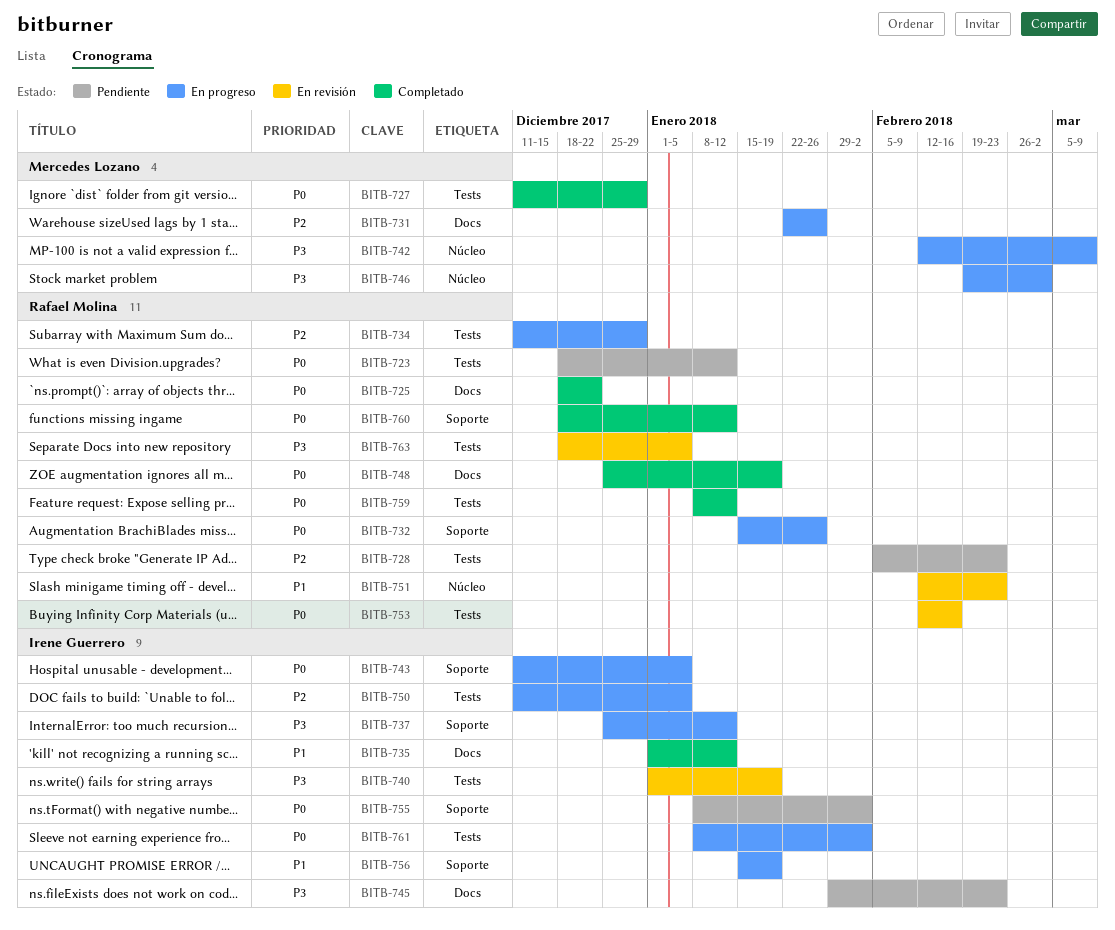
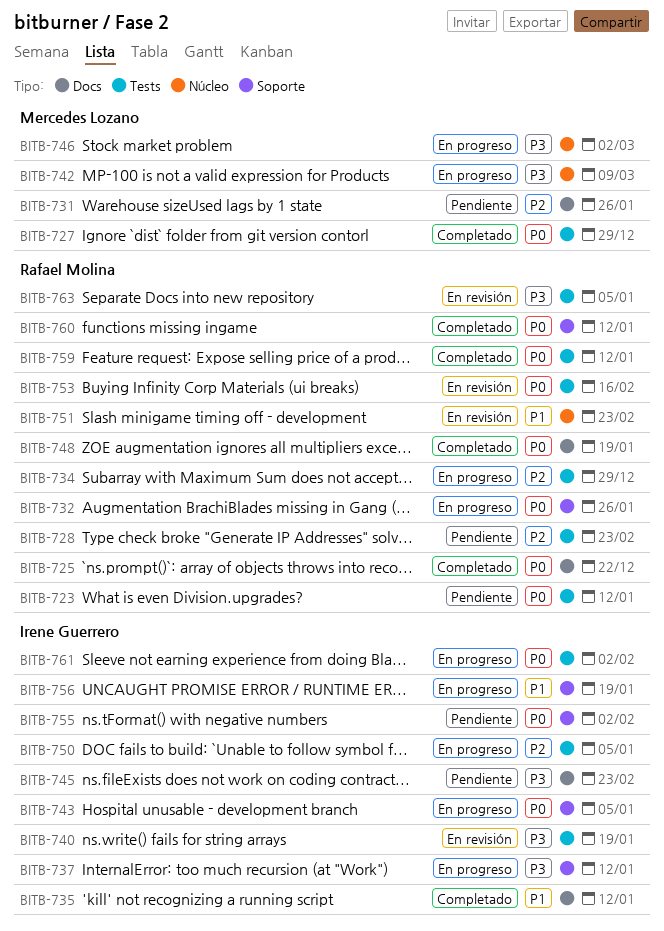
BITB-731, status: En progreso -> Pendiente

